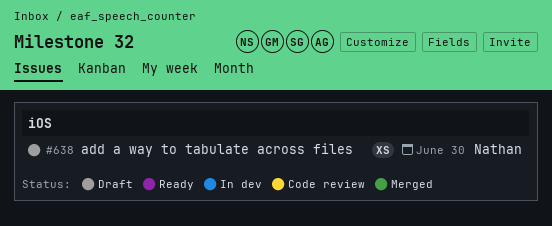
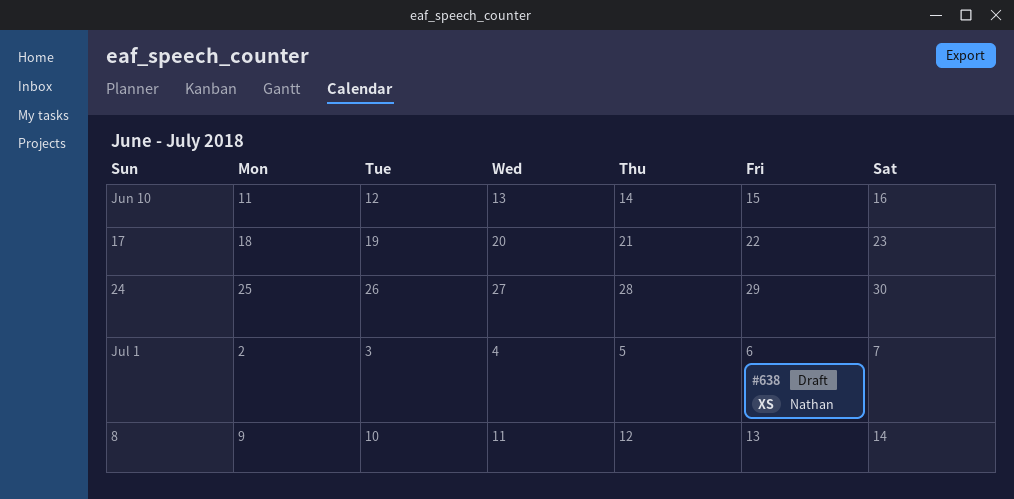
#638, due: Jun 30 -> Jul 6

